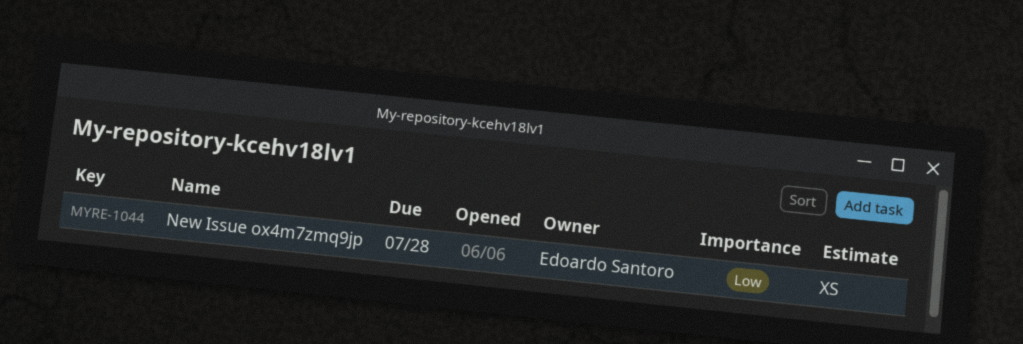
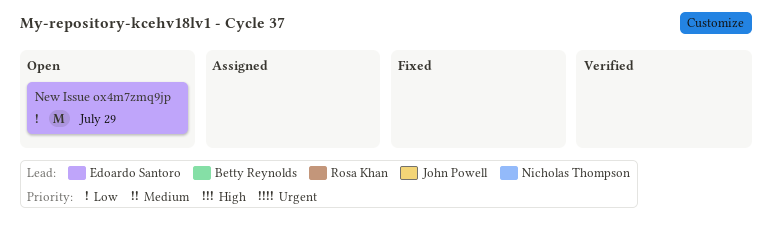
New Issue ox4m7zmq9jp, estimate: XS -> M
New Issue ox4m7zmq9jp, due: Jul 28 -> Jul 29

